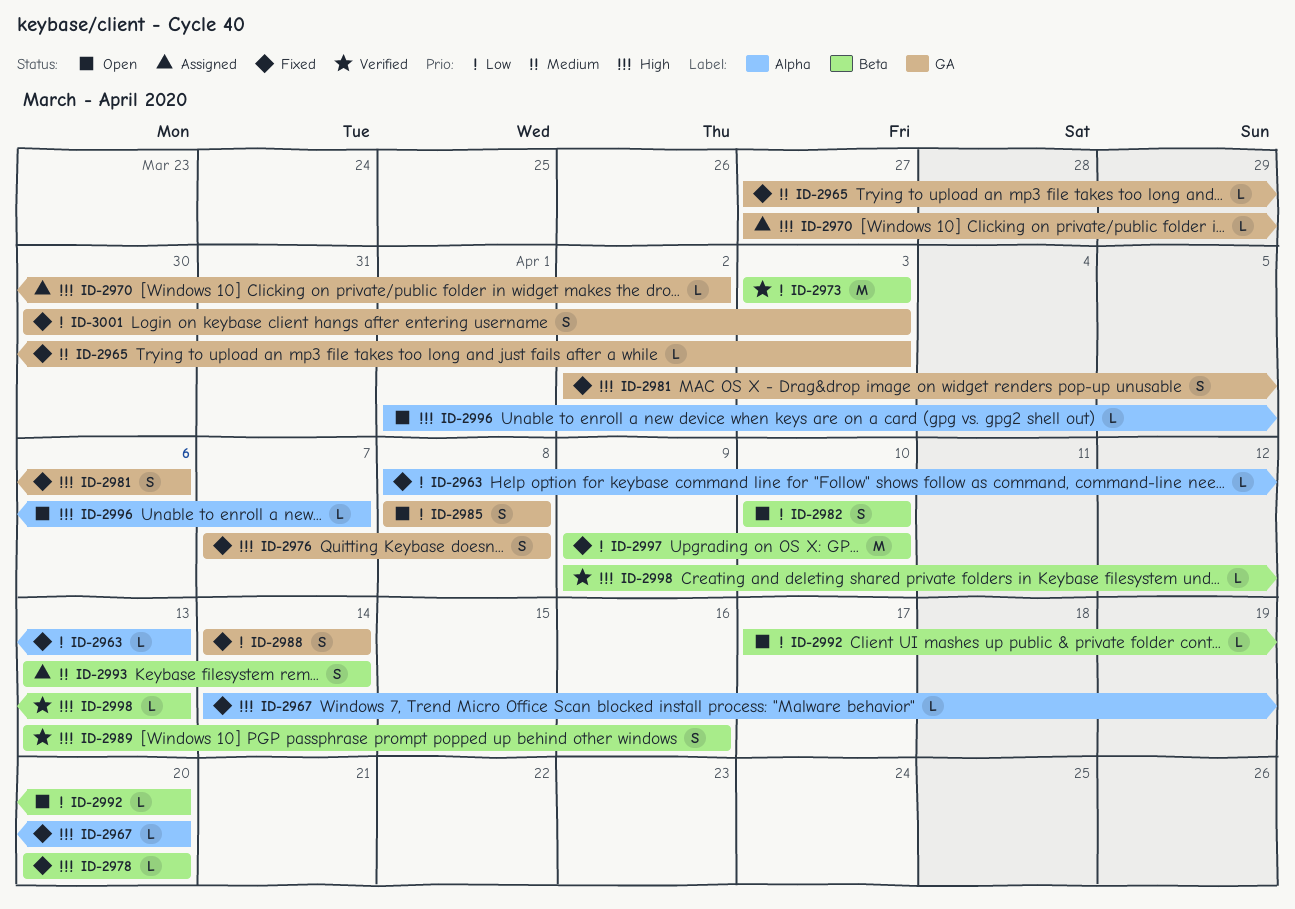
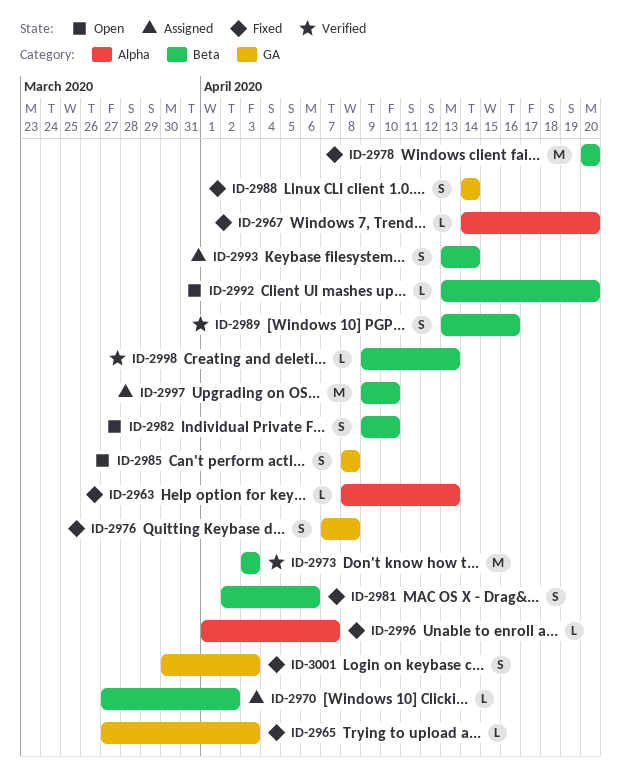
ID-2970, label: GA -> Beta
ID-2978, estimate: L -> M
ID-2981, label: GA -> Beta
ID-2982, start: Apr 10 -> Apr 9
ID-2992, start: Apr 17 -> Apr 13
ID-2996, status: Open -> Fixed
ID-2997, status: Fixed -> Assigned

